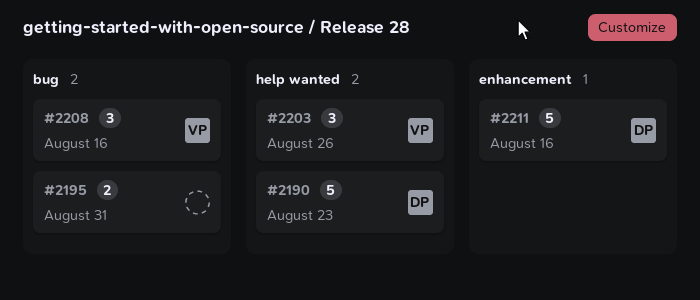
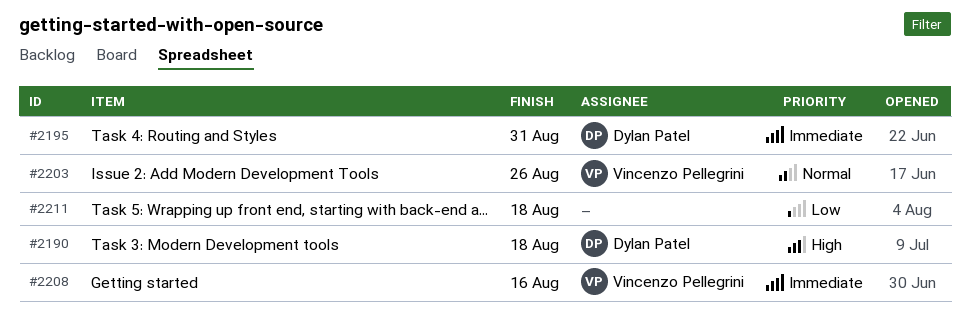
#2190, due: Aug 23 -> Aug 18
#2195, owner: none -> Dylan Patel
#2211, owner: Dylan Patel -> none
#2211, due: Aug 16 -> Aug 18

